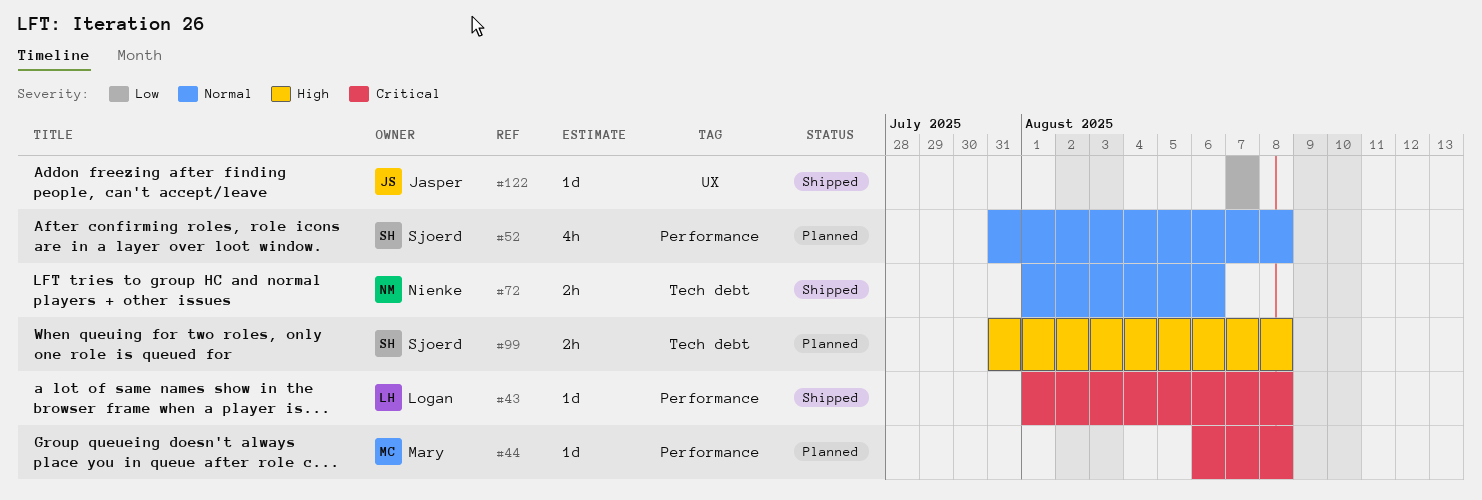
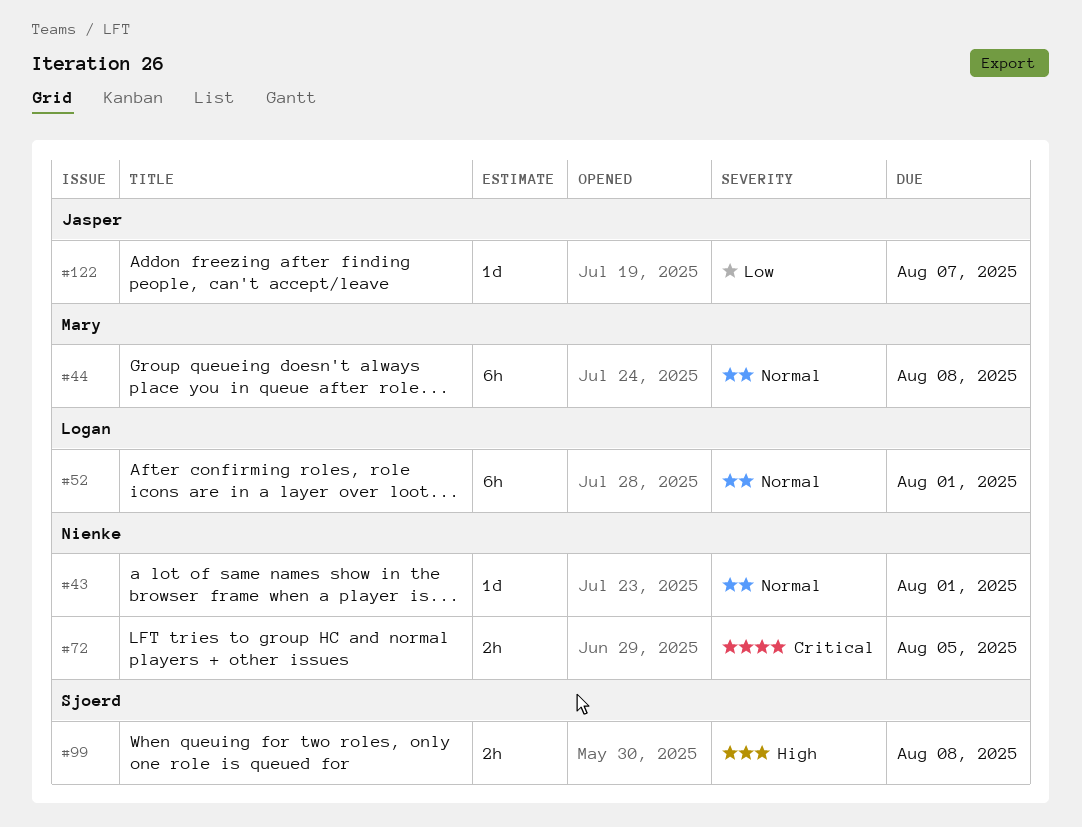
#43, owner: Logan -> Nienke
#43, priority: Critical -> Normal
#43, due: Aug 8 -> Aug 1
#44, priority: Critical -> Normal
#44, estimate: 1d -> 6h
#52, owner: Sjoerd -> Logan
#52, estimate: 4h -> 6h
#52, due: Aug 8 -> Aug 1
#72, priority: Normal -> Critical
#72, due: Aug 6 -> Aug 5

